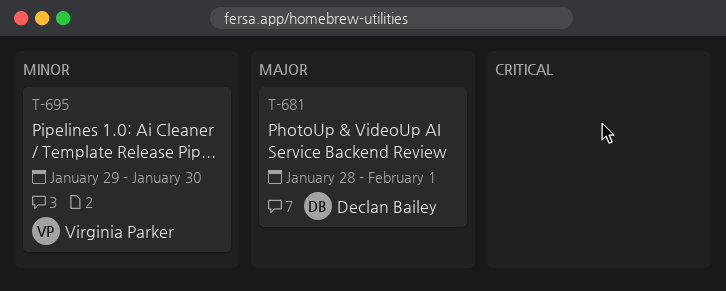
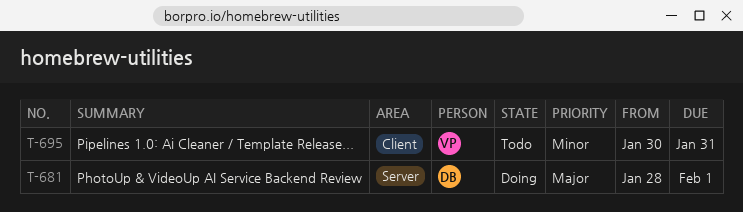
T-695, start: Jan 29 -> Jan 30
T-695, due: Jan 30 -> Jan 31

